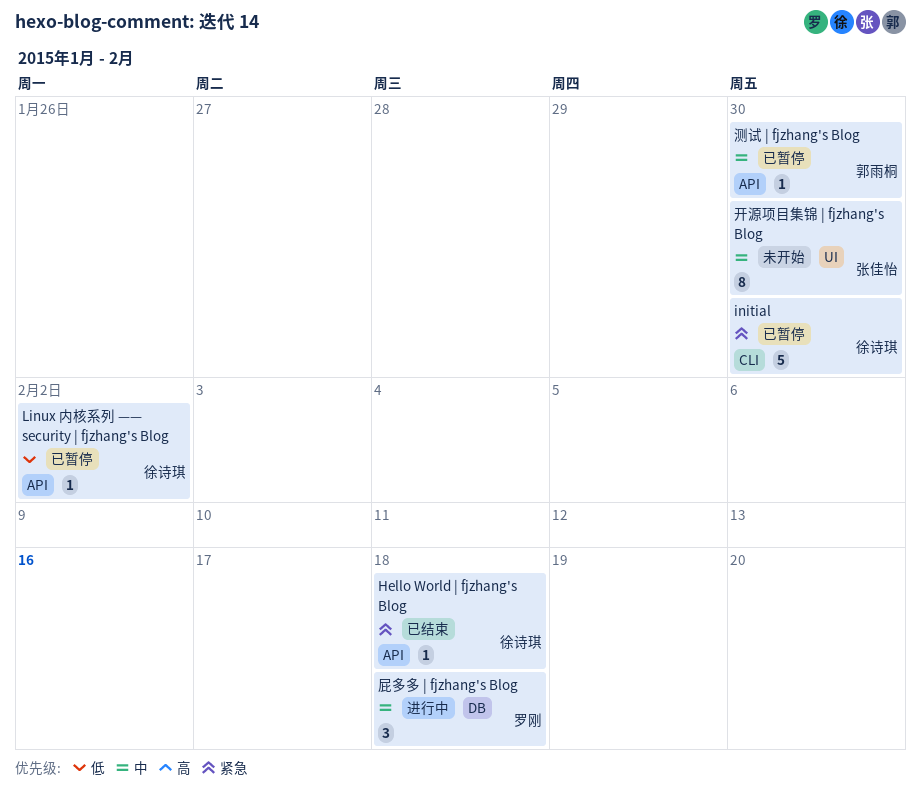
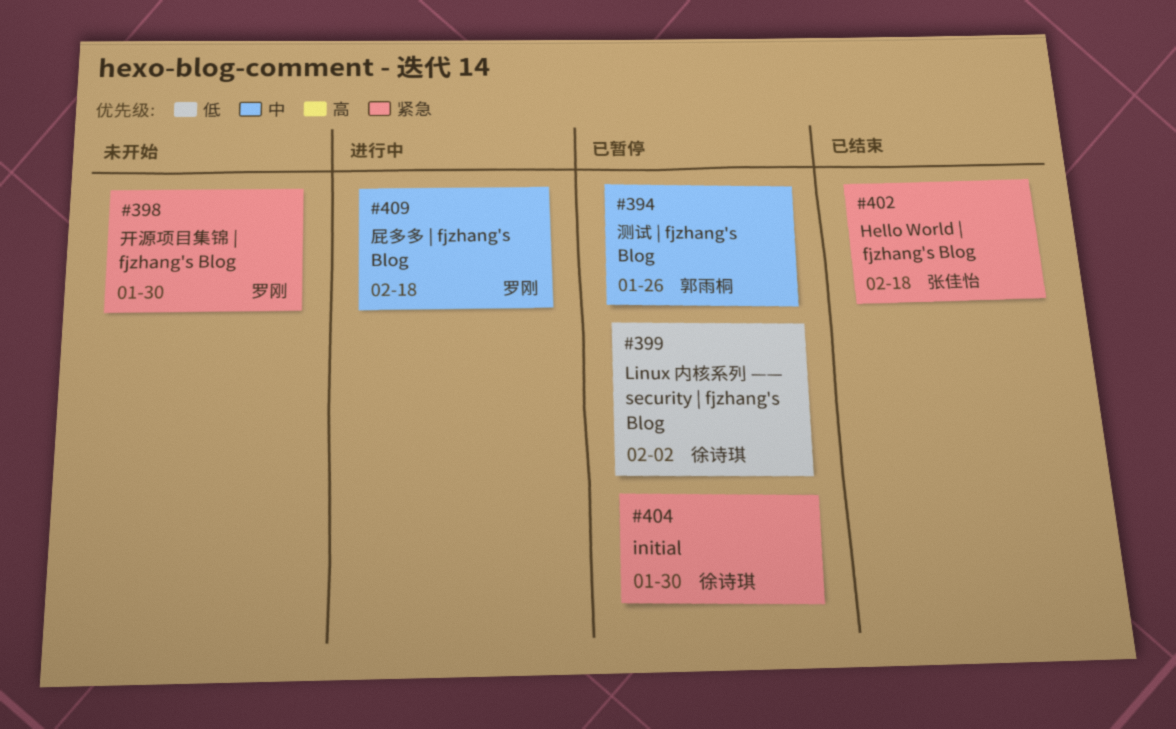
Hello World | fjzhang's Blog, owner: 徐诗琪 -> 张佳怡
开源项目集锦 | fjzhang's Blog, owner: 张佳怡 -> 罗刚
开源项目集锦 | fjzhang's Blog, priority: 中 -> 紧急
测试 | fjzhang's Blog, due: Jan 30 -> Jan 26

